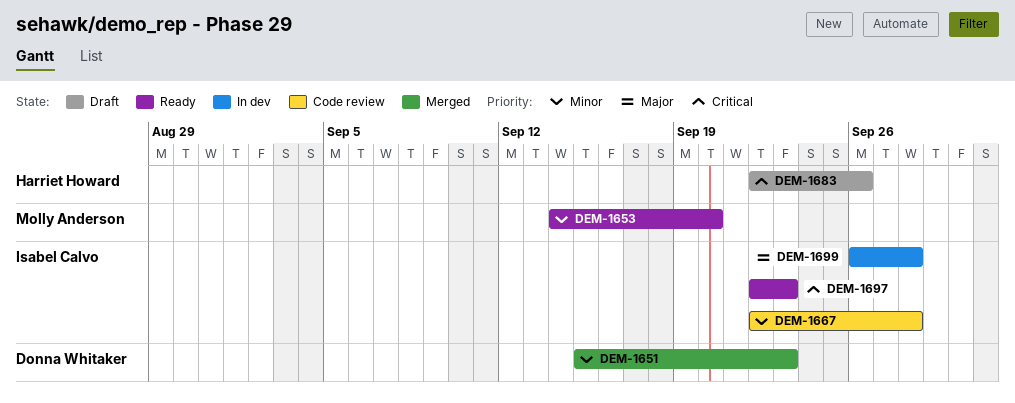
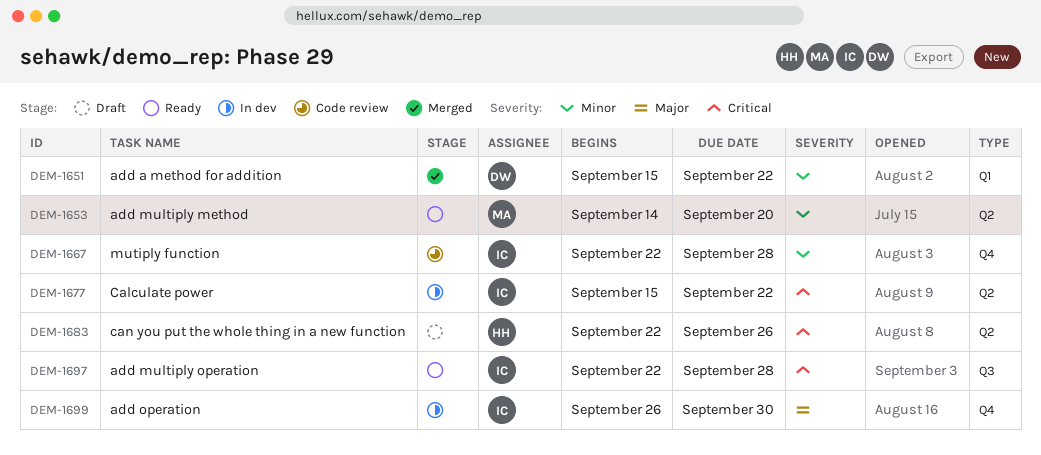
DEM-1651, due: Sep 23 -> Sep 22
DEM-1677: none -> present
DEM-1697, due: Sep 23 -> Sep 28
DEM-1699, due: Sep 28 -> Sep 30

